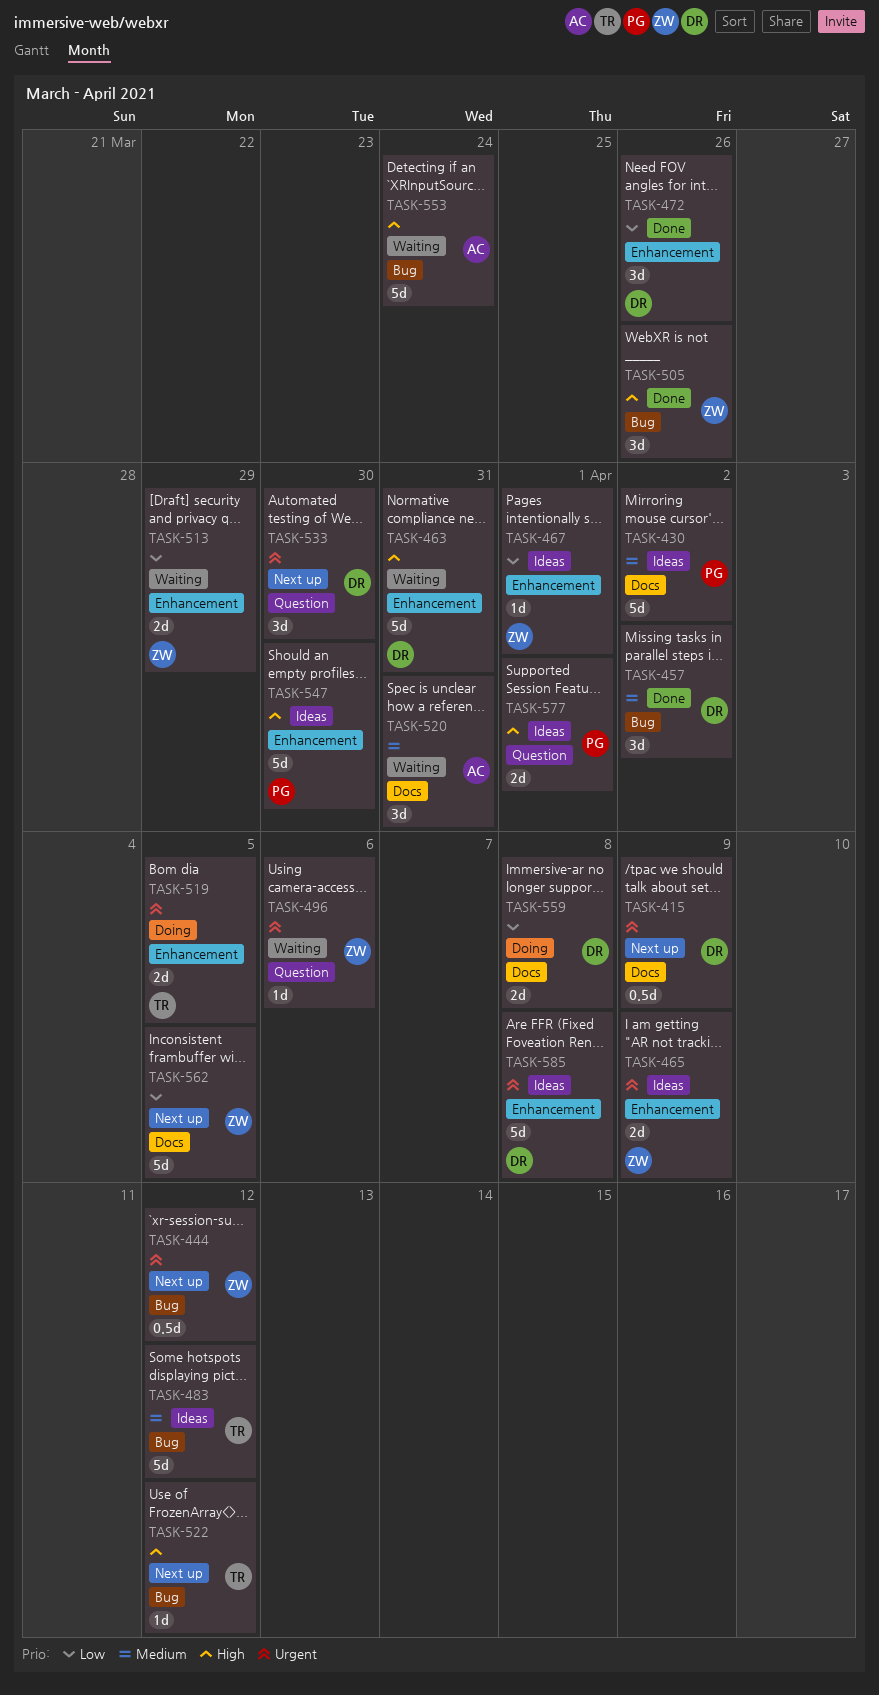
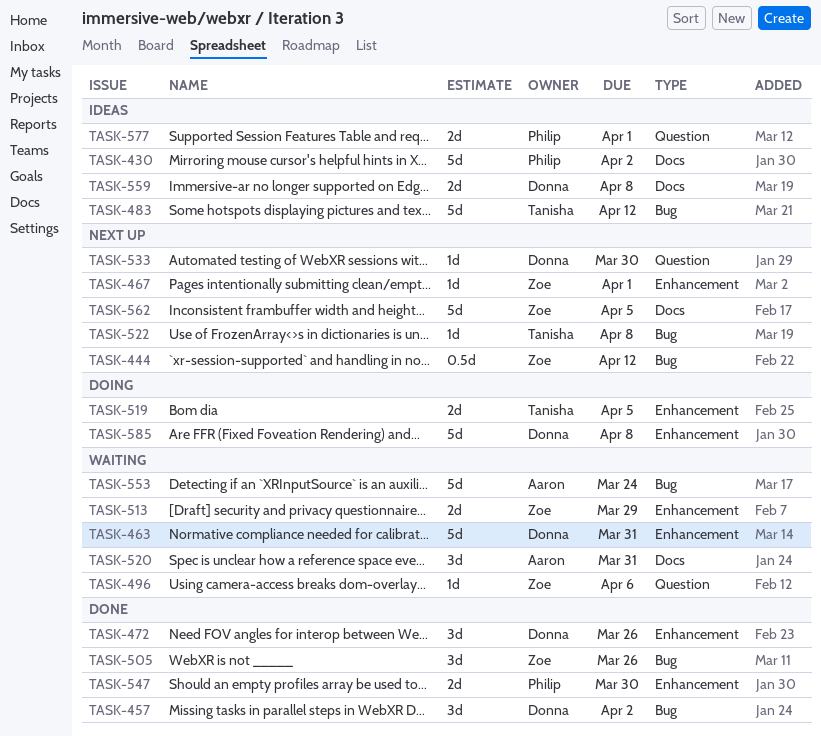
TASK-415: present -> none
TASK-465: present -> none
TASK-467, status: Ideas -> Next up
TASK-522, due: Apr 12 -> Apr 8
TASK-533, estimate: 3d -> 1d
TASK-547, status: Ideas -> Done
TASK-547, estimate: 5d -> 2d
TASK-559, status: Doing -> Ideas
TASK-585, status: Ideas -> Doing

